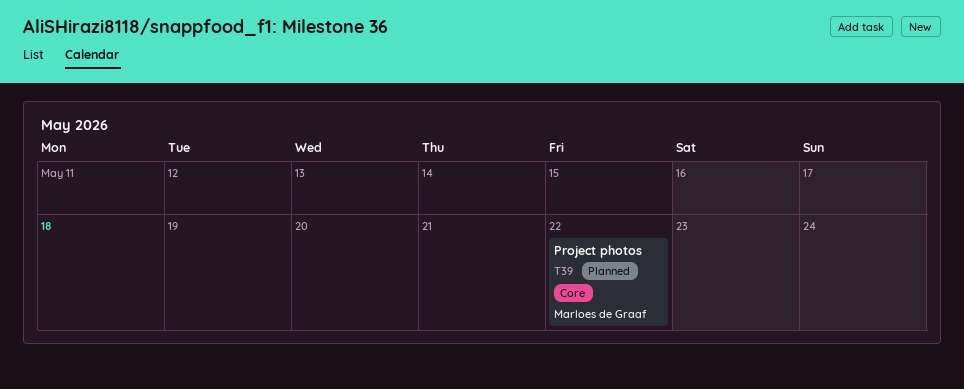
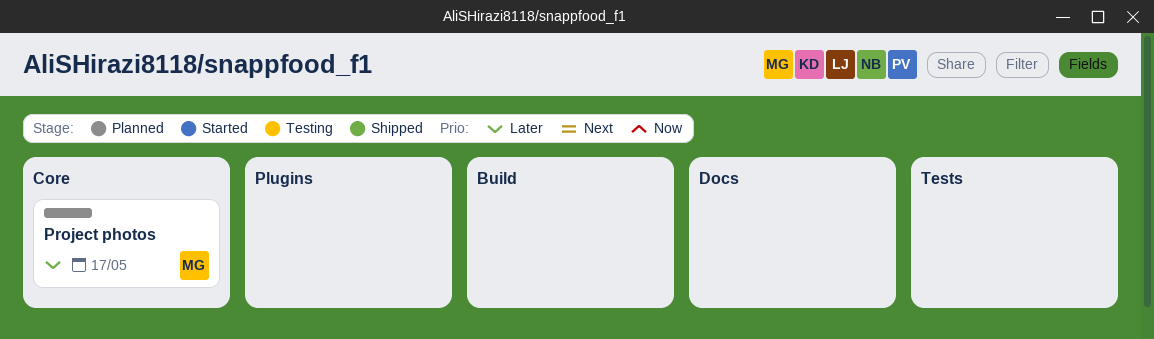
Project photos, due: May 22 -> May 17

